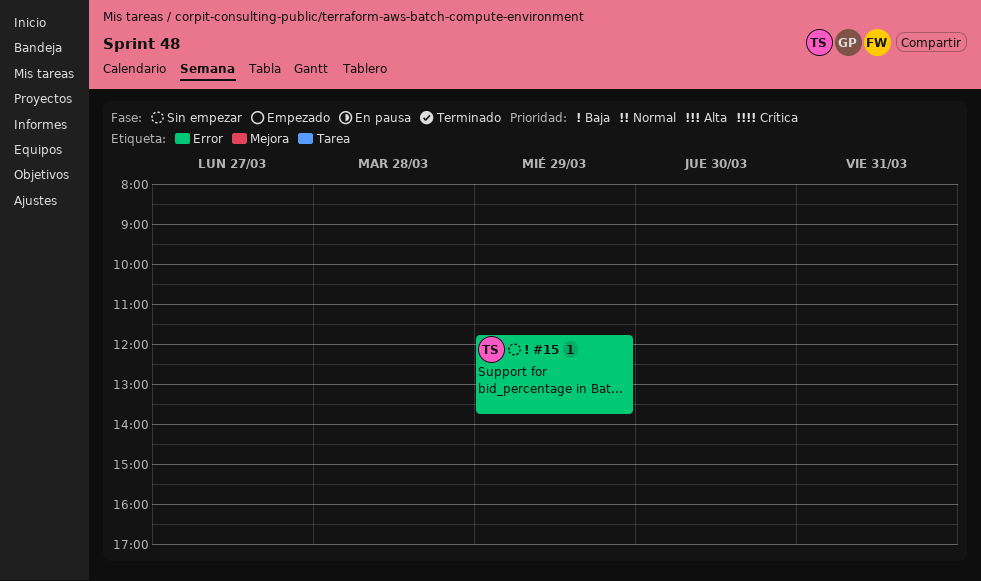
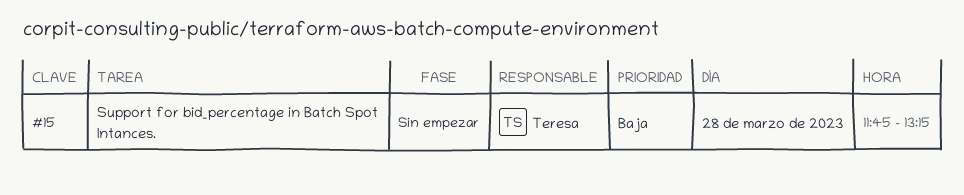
#15, day: Mar 29 -> Mar 28
#15, ends: 13:45 -> 13:15

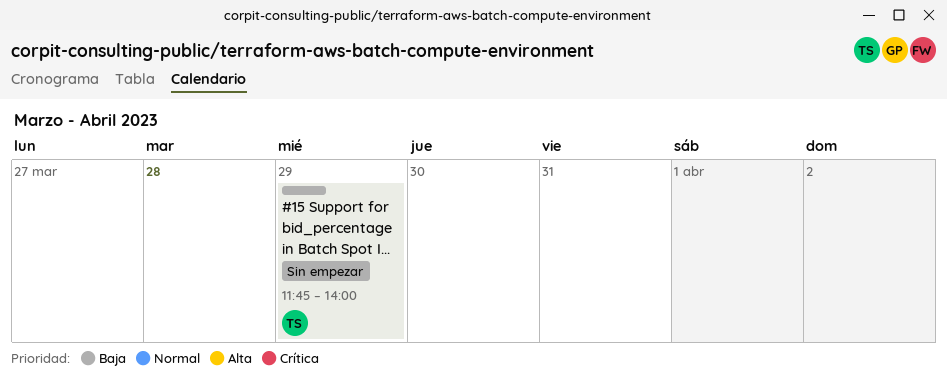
#15, day: Mar 28 -> Mar 29
#15, ends: 13:15 -> 14:00

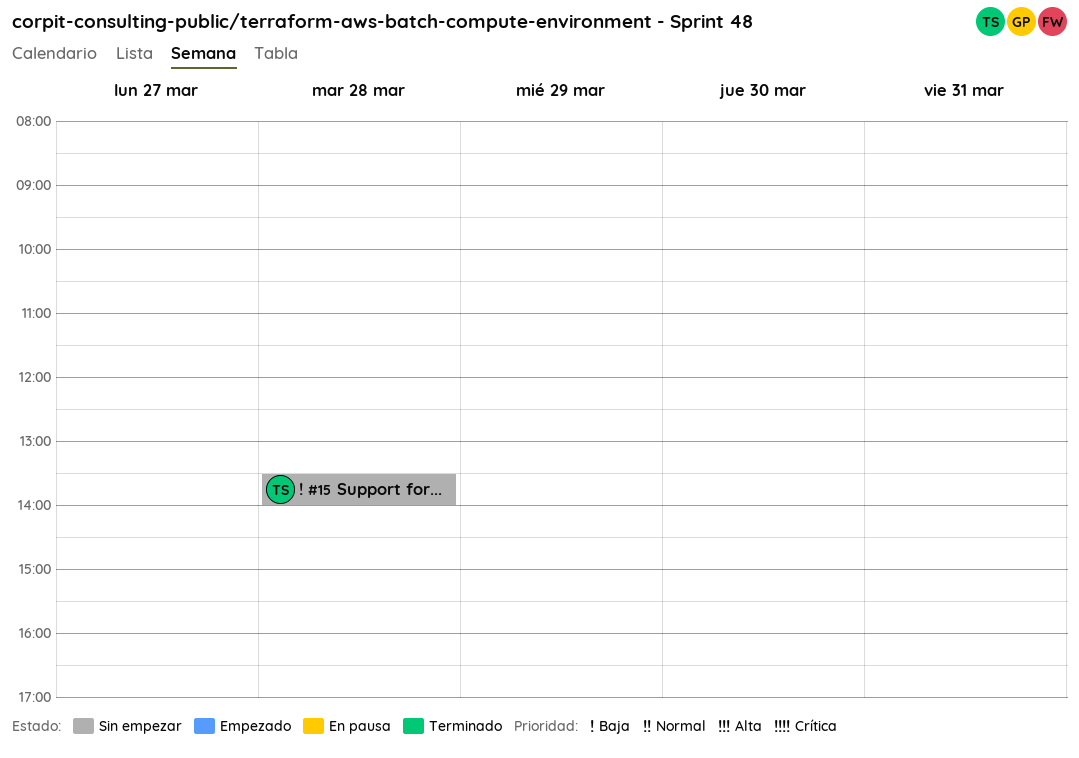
#15, day: Mar 29 -> Mar 28
#15, begins: 11:45 -> 13:30

